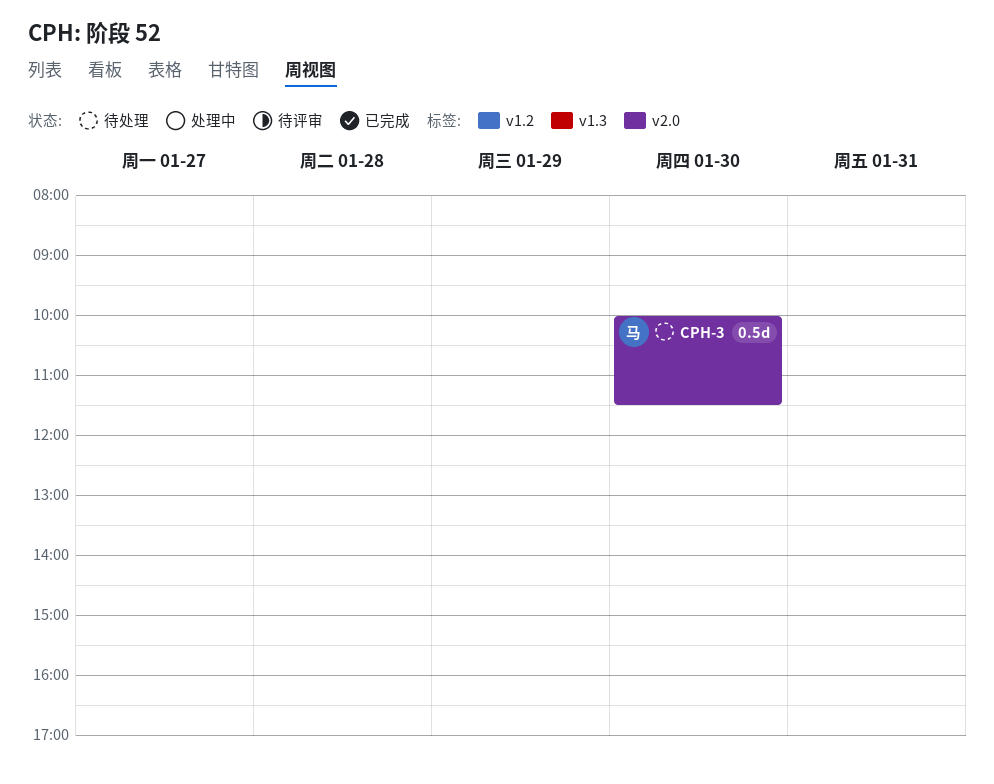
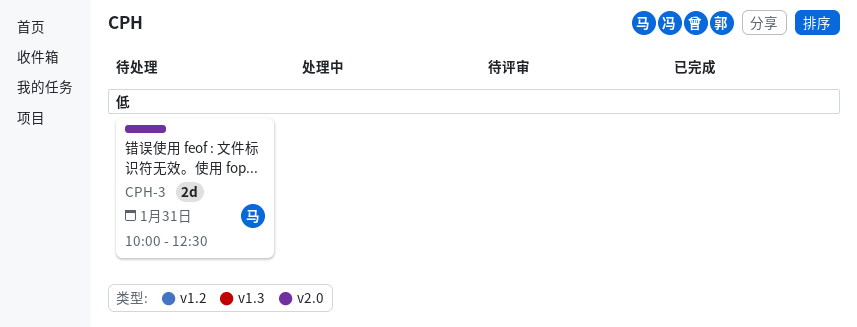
CPH-3, estimate: 0.5d -> 2d
CPH-3, day: Jan 30 -> Jan 31
CPH-3, ends: 11:30 -> 12:30

